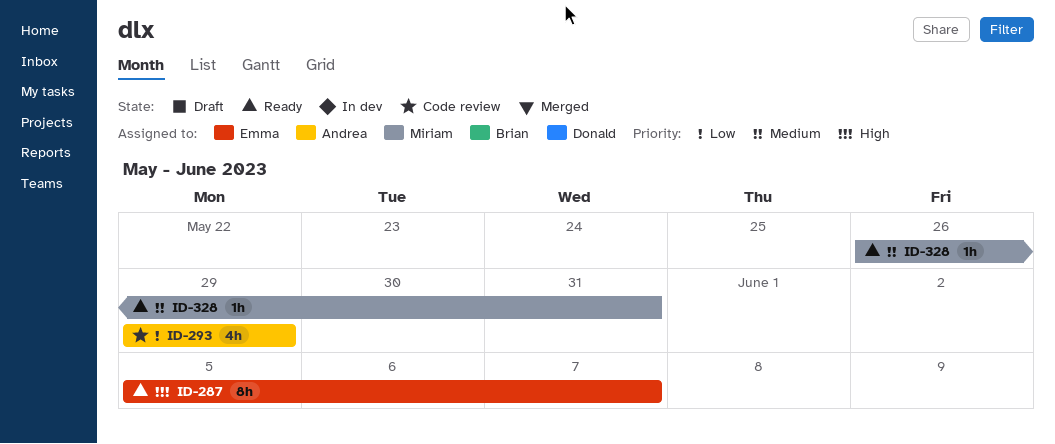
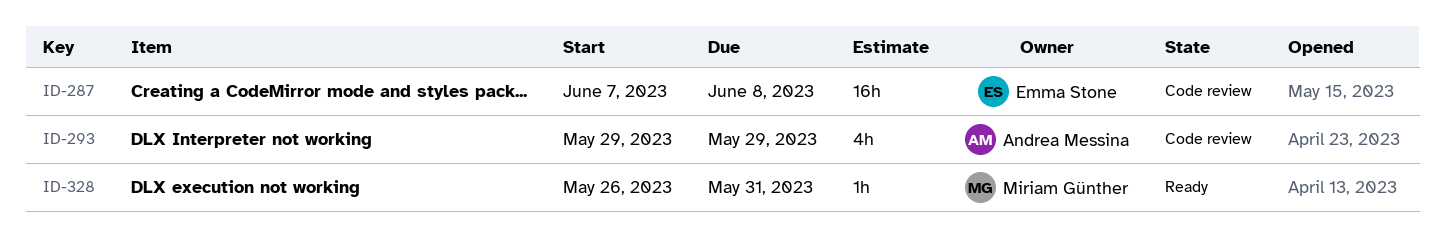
ID-287, status: Ready -> Code review
ID-287, estimate: 8h -> 16h
ID-287, start: Jun 5 -> Jun 7
ID-287, due: Jun 7 -> Jun 8

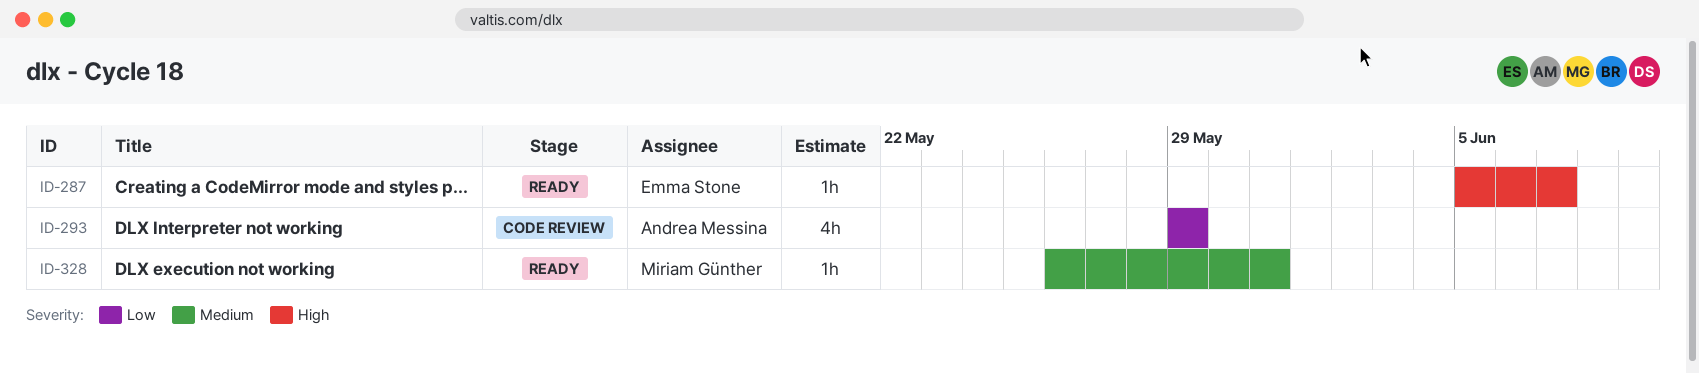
ID-287, status: Code review -> Ready
ID-287, estimate: 16h -> 1h
ID-287, start: Jun 7 -> Jun 5
ID-287, due: Jun 8 -> Jun 7

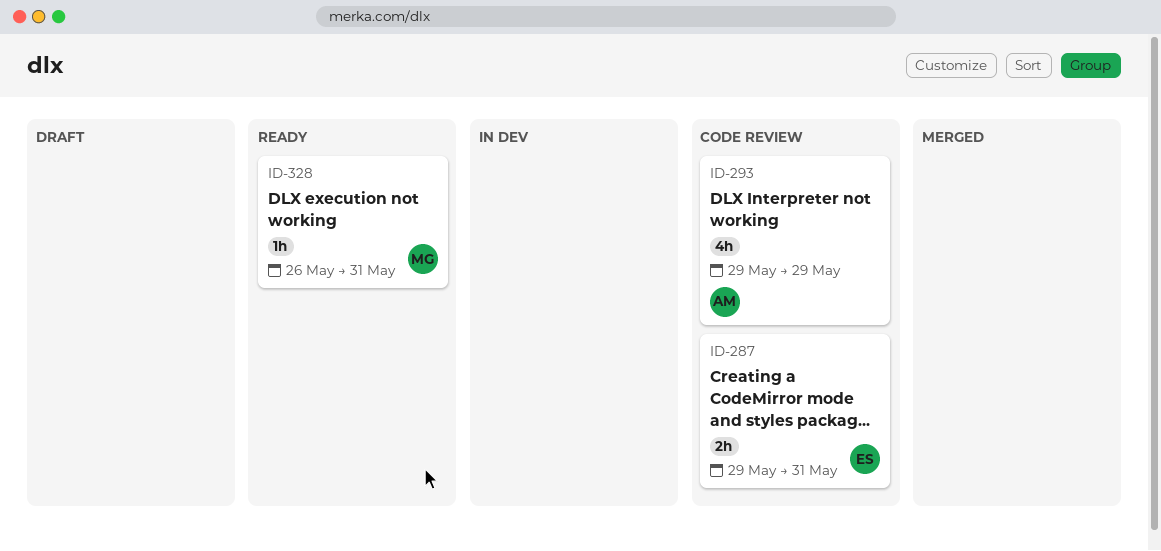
ID-287, status: Ready -> Code review
ID-287, estimate: 1h -> 2h
ID-287, start: Jun 5 -> May 29
ID-287, due: Jun 7 -> May 31

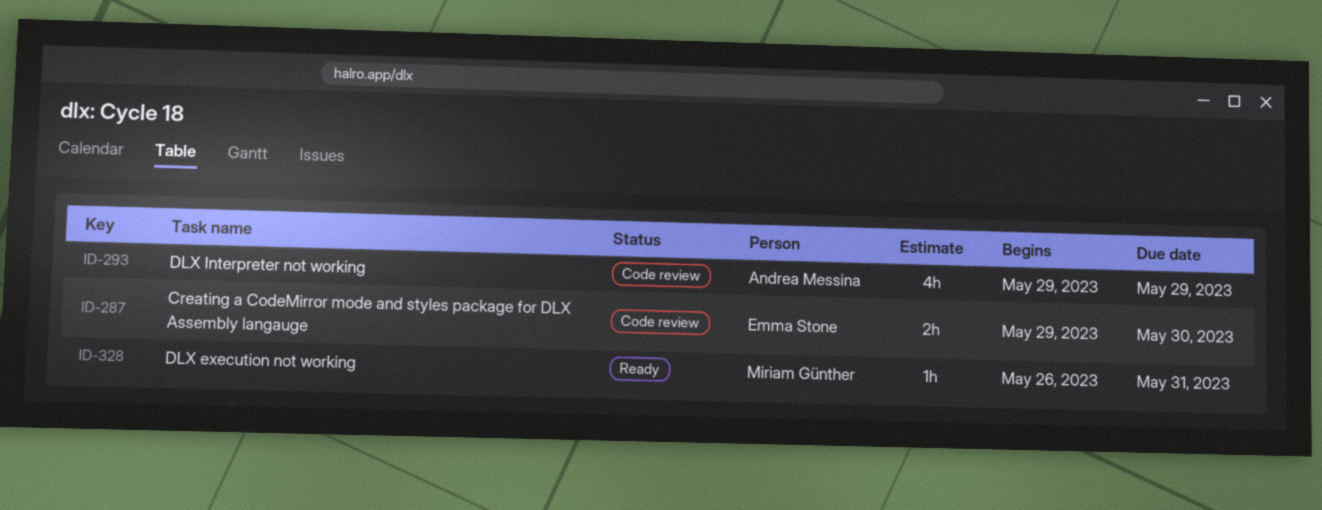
ID-287, due: May 31 -> May 30

